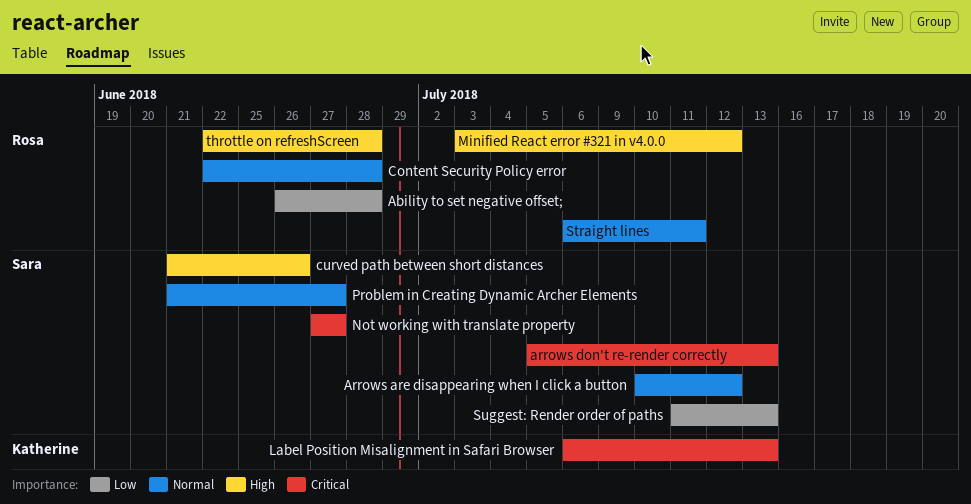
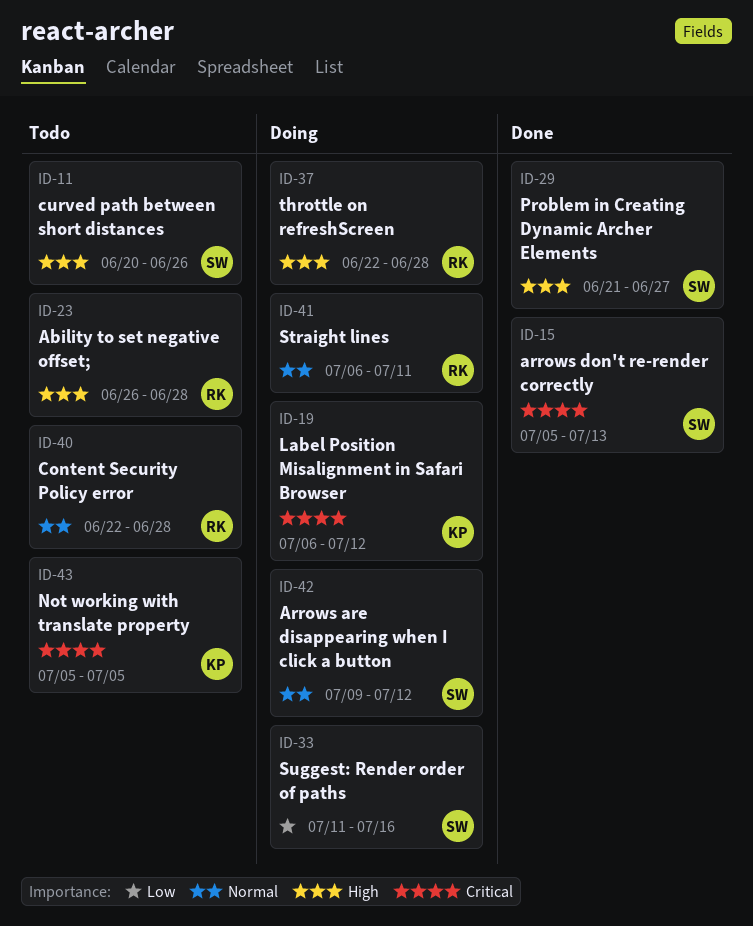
Ability to set negative offset;, priority: Low -> High
Arrows are disappearing when I click a button, start: Jul 10 -> Jul 9
curved path between short distances, start: Jun 21 -> Jun 20
Label Position Misalignment in Safari Browser, due: Jul 13 -> Jul 12
Minified React error #321 in v4.0.0: present -> none
Not working with translate property, owner: Sara -> Katherine
Not working with translate property, start: Jun 27 -> Jul 5
Not working with translate property, due: Jun 27 -> Jul 5
Problem in Creating Dynamic Archer Elements, priority: Normal -> High
Suggest: Render order of paths, due: Jul 13 -> Jul 16

